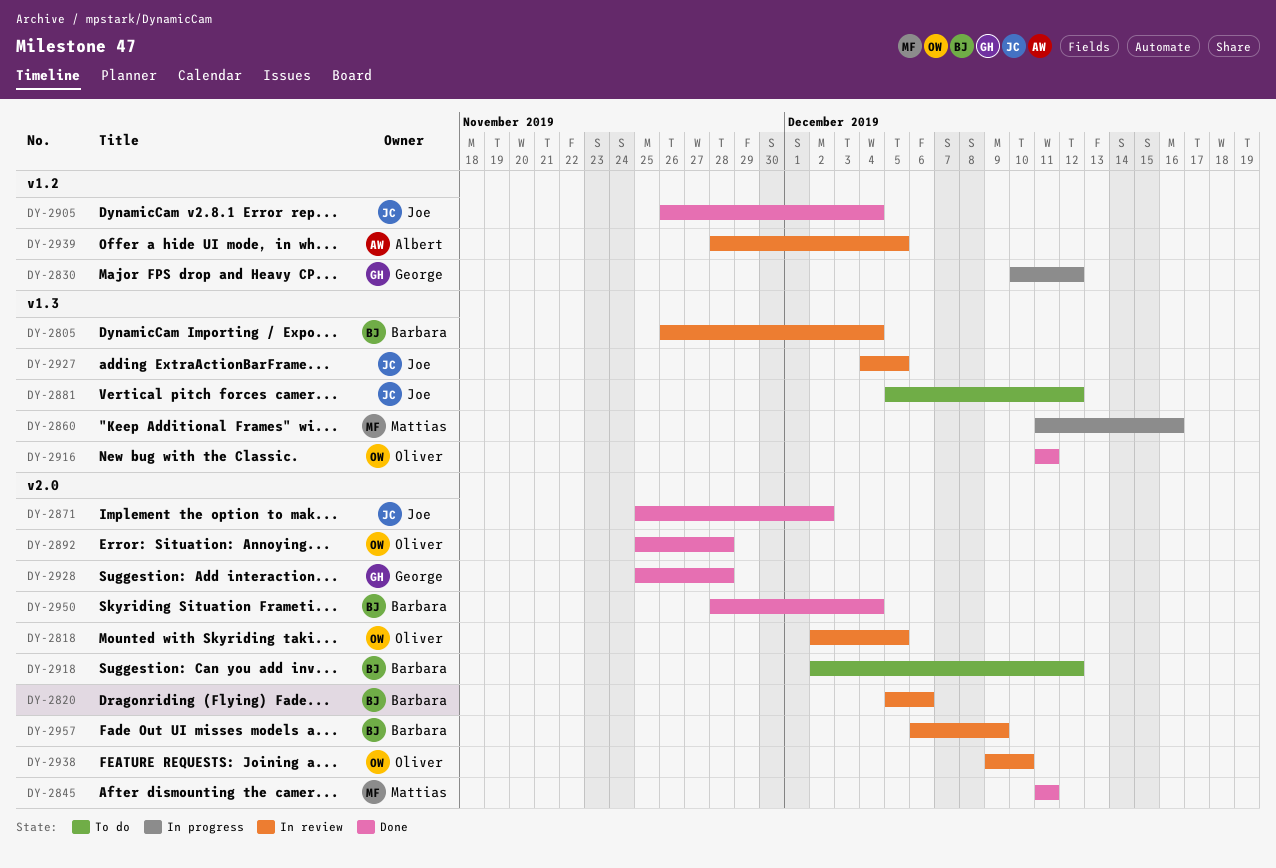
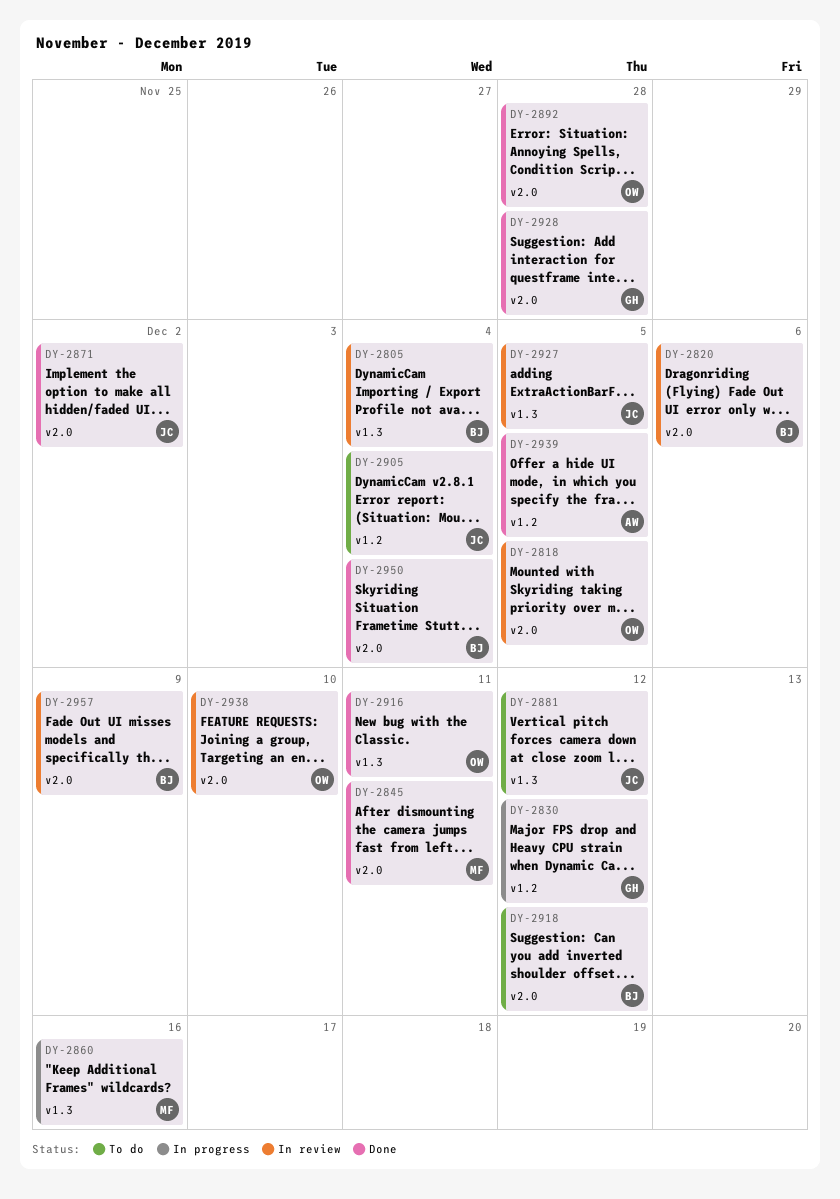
DY-2905, status: Done -> To do
DY-2939, status: In review -> Done

